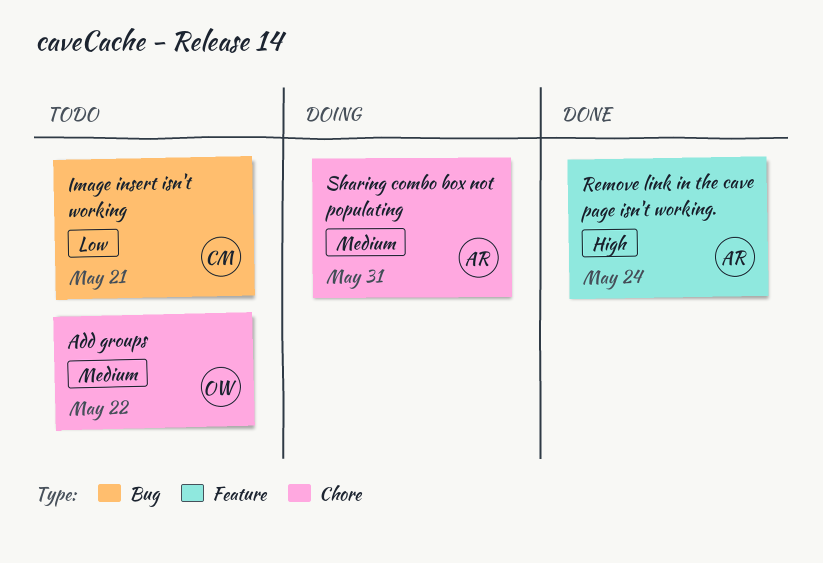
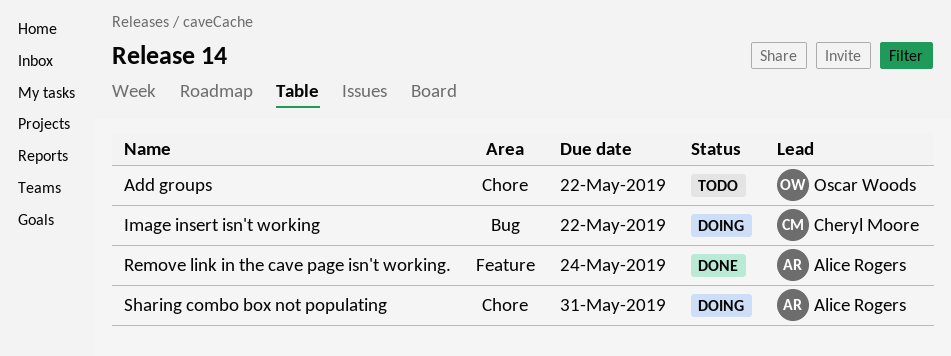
Image insert isn't working, status: Todo -> Doing
Image insert isn't working, due: May 21 -> May 22

